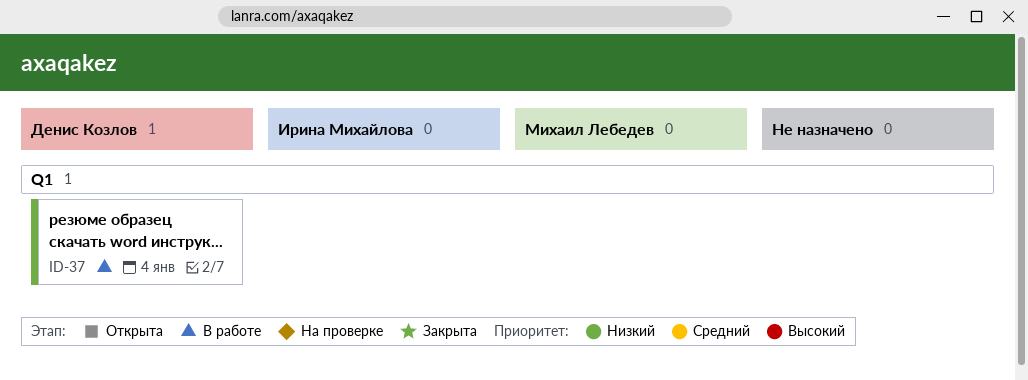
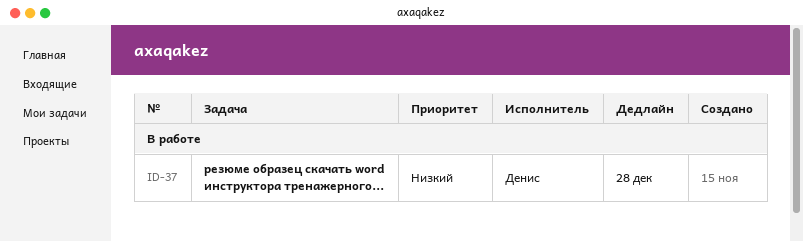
ID-37, due: Jan 4 -> Dec 28

